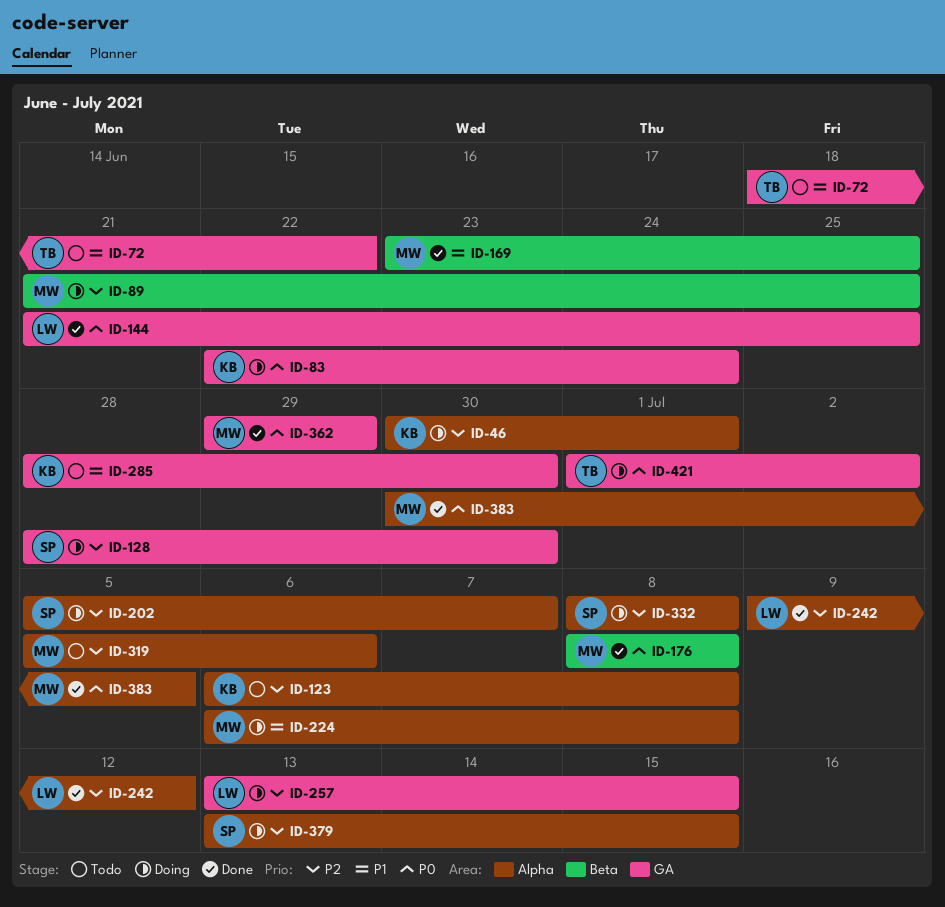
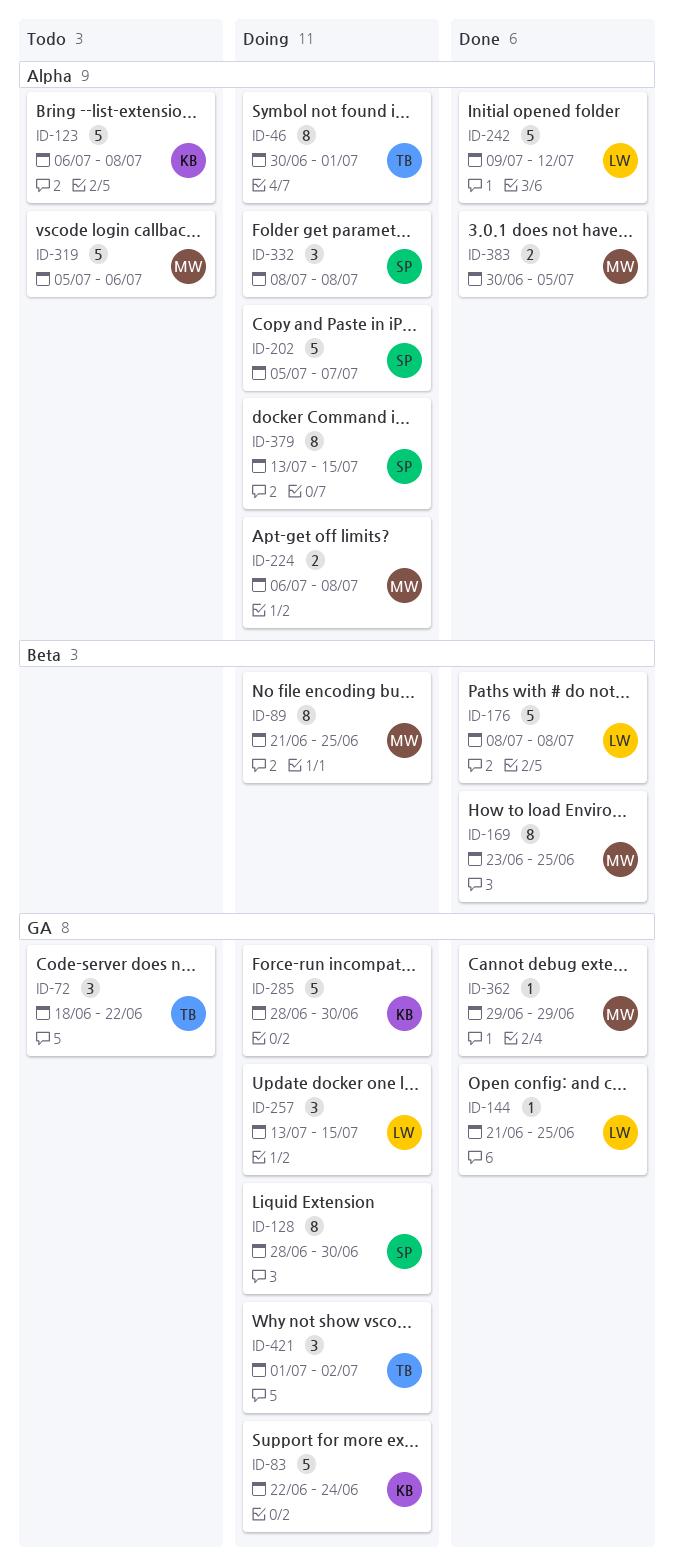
ID-46, owner: KB -> TB
ID-176, owner: MW -> LW
ID-285, status: Todo -> Doing

